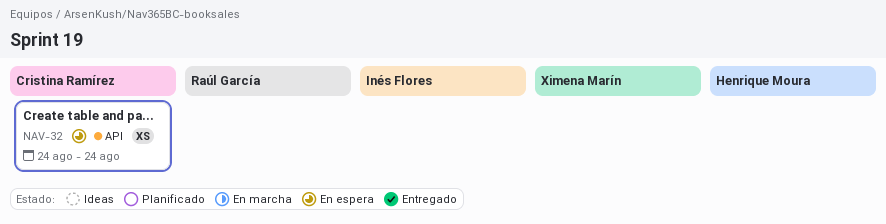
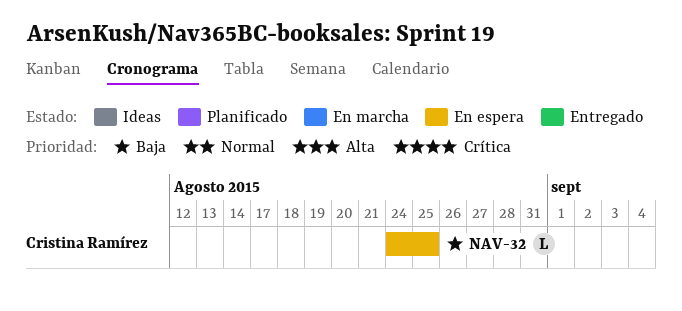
NAV-32, estimate: XS -> L
NAV-32, due: Aug 24 -> Aug 25

